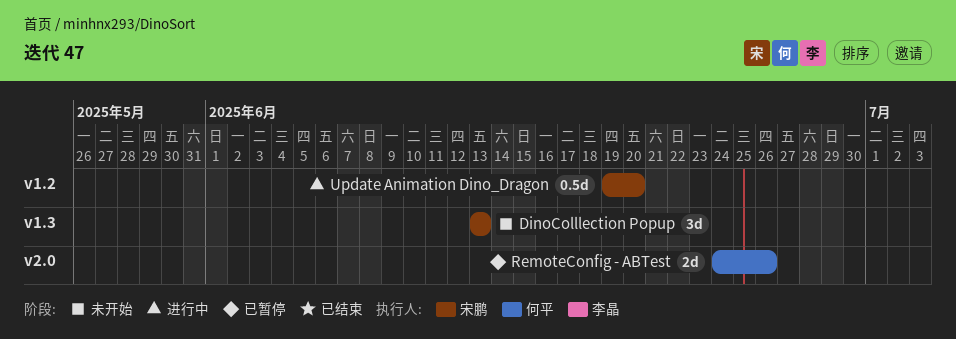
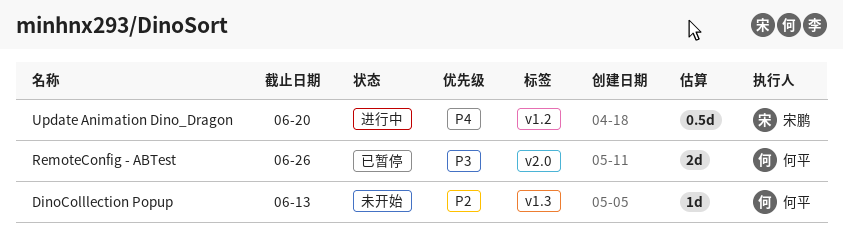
DinoColllection Popup, owner: 宋鹏 -> 何平
DinoColllection Popup, estimate: 3d -> 1d

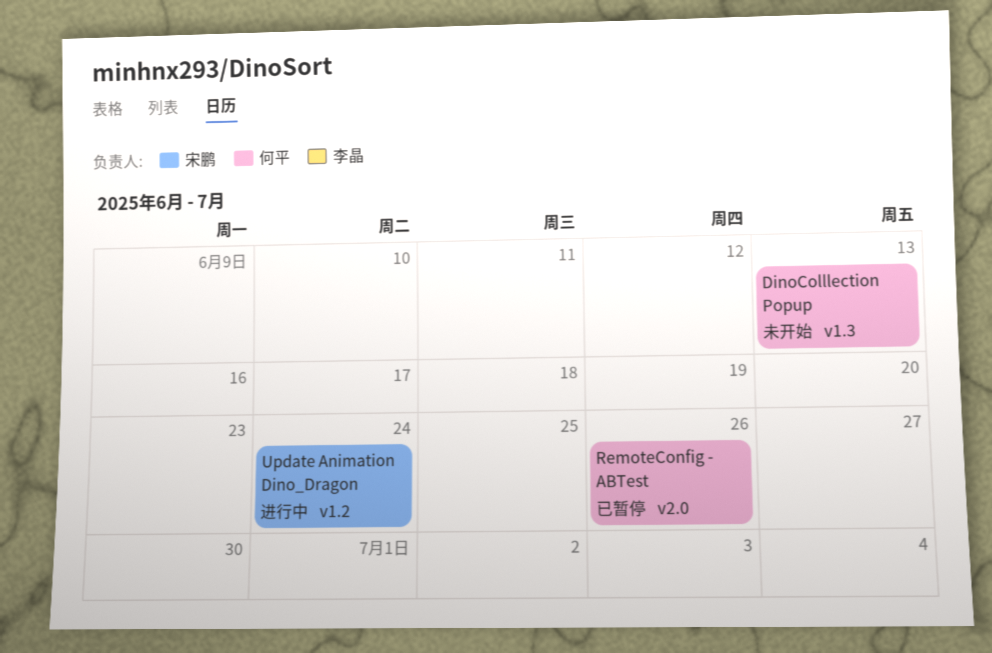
Update Animation Dino_Dragon, due: Jun 20 -> Jun 24

